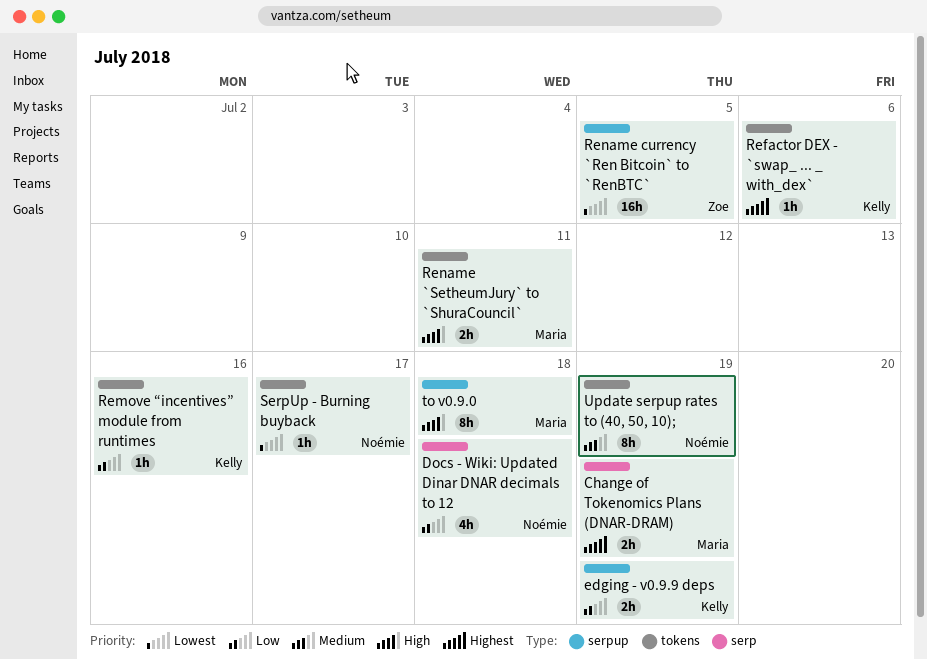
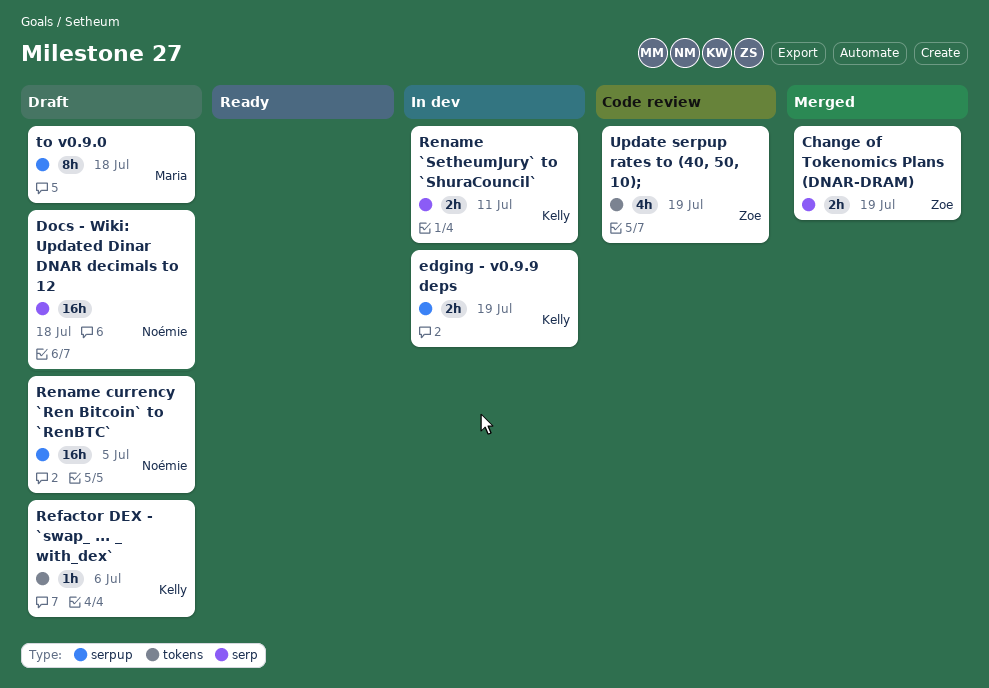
Change of Tokenomics Plans (DNAR-DRAM), owner: Maria -> Zoe
Docs - Wiki: Updated Dinar DNAR decimals to 12, estimate: 4h -> 16h
Remove “incentives” module from runtimes: present -> none
Rename `SetheumJury` to `ShuraCouncil`, owner: Maria -> Kelly
Rename `SetheumJury` to `ShuraCouncil`, label: tokens -> serp
Rename currency `Ren Bitcoin` to `RenBTC`, owner: Zoe -> Noémie
SerpUp - Burning buyback: present -> none
Update serpup rates to (40, 50, 10);, owner: Noémie -> Zoe
Update serpup rates to (40, 50, 10);, estimate: 8h -> 4h

